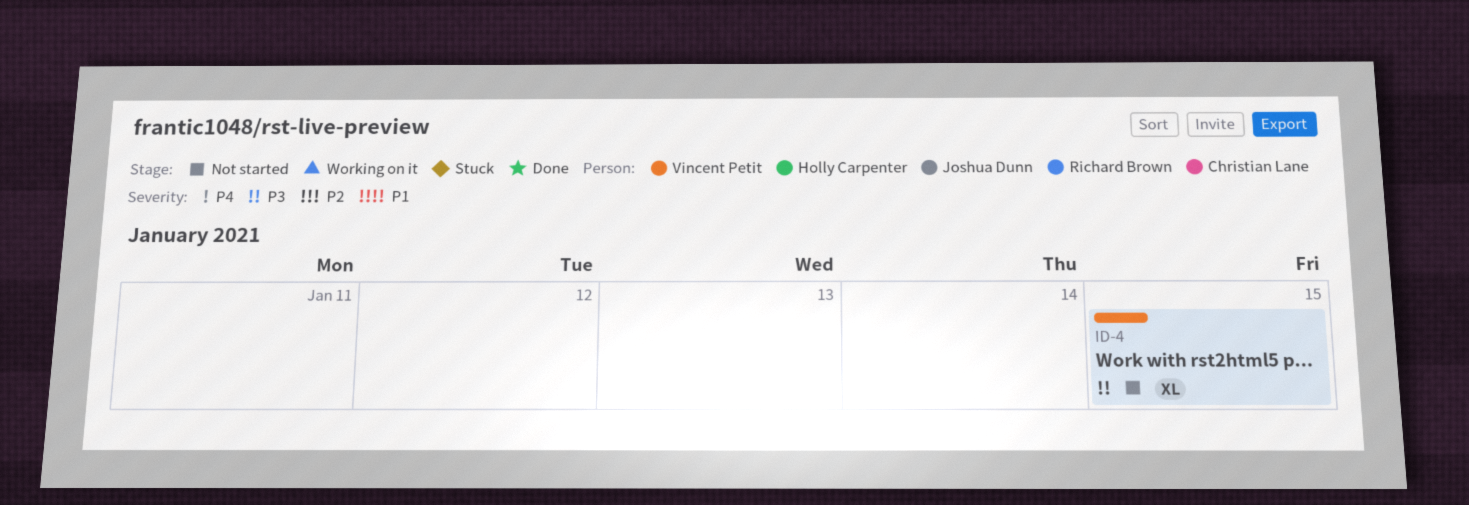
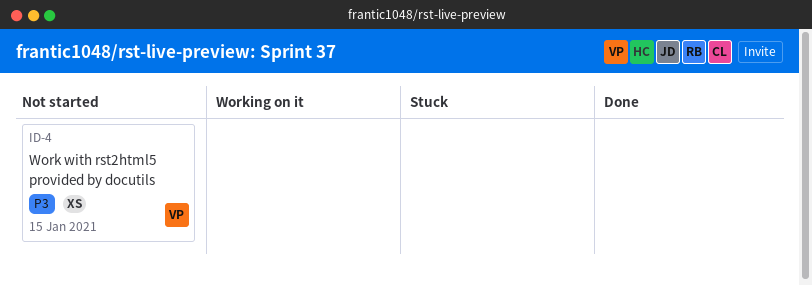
ID-4, estimate: XL -> XS

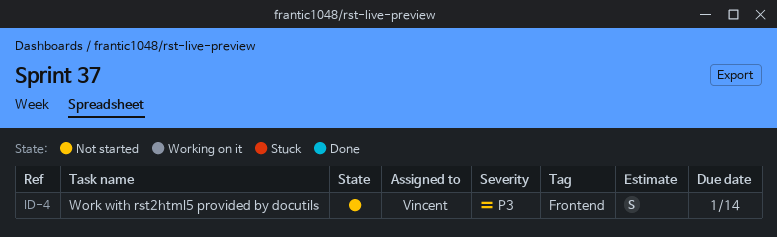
ID-4, estimate: XS -> S
ID-4, due: Jan 15 -> Jan 14

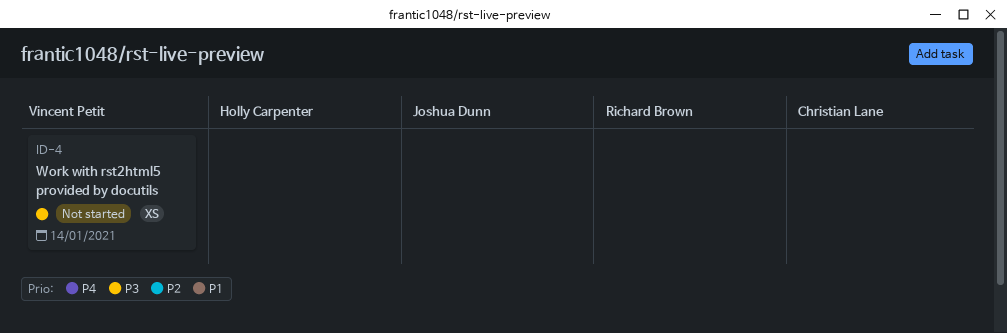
ID-4, estimate: S -> XS

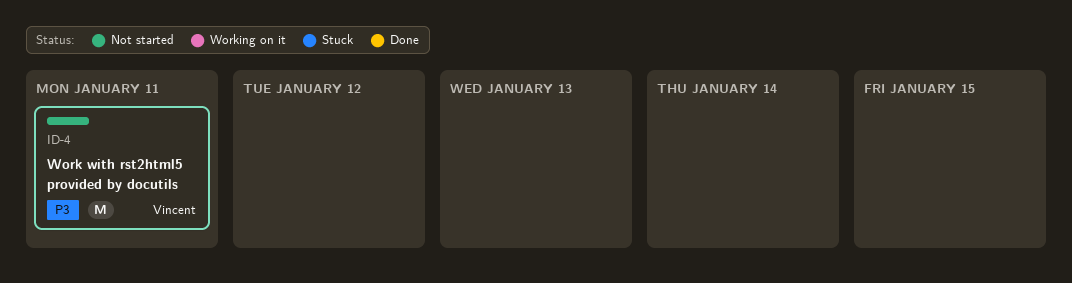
ID-4, estimate: XS -> M
ID-4, due: Jan 14 -> Jan 11

